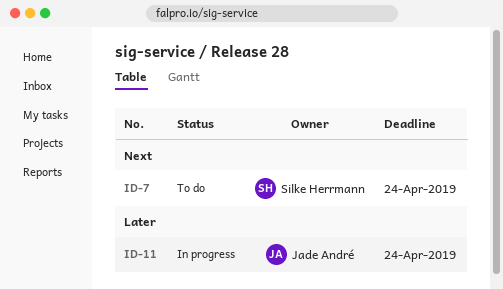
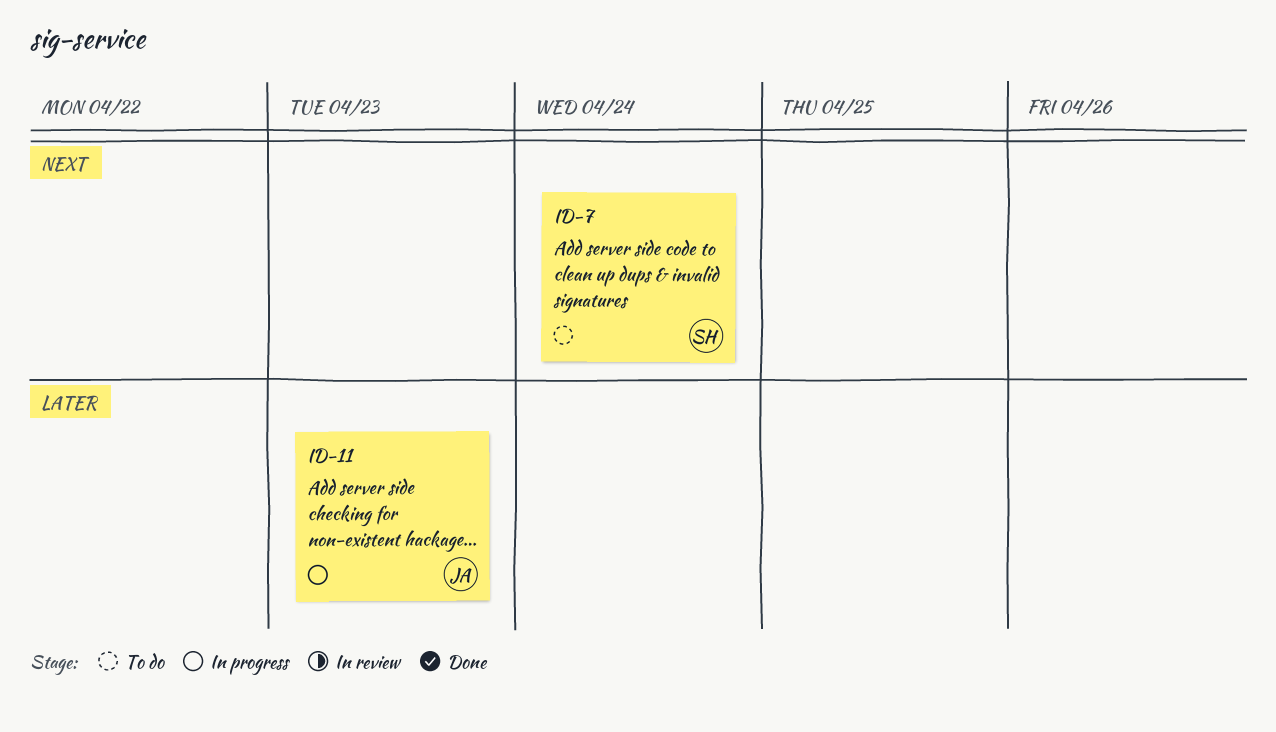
ID-11, due: Apr 24 -> Apr 23

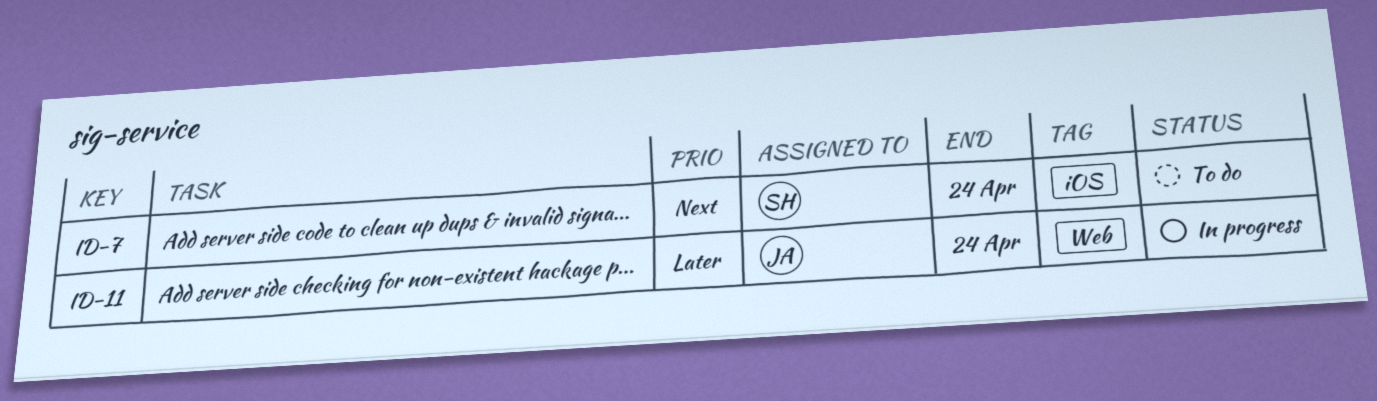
ID-11, due: Apr 23 -> Apr 24

